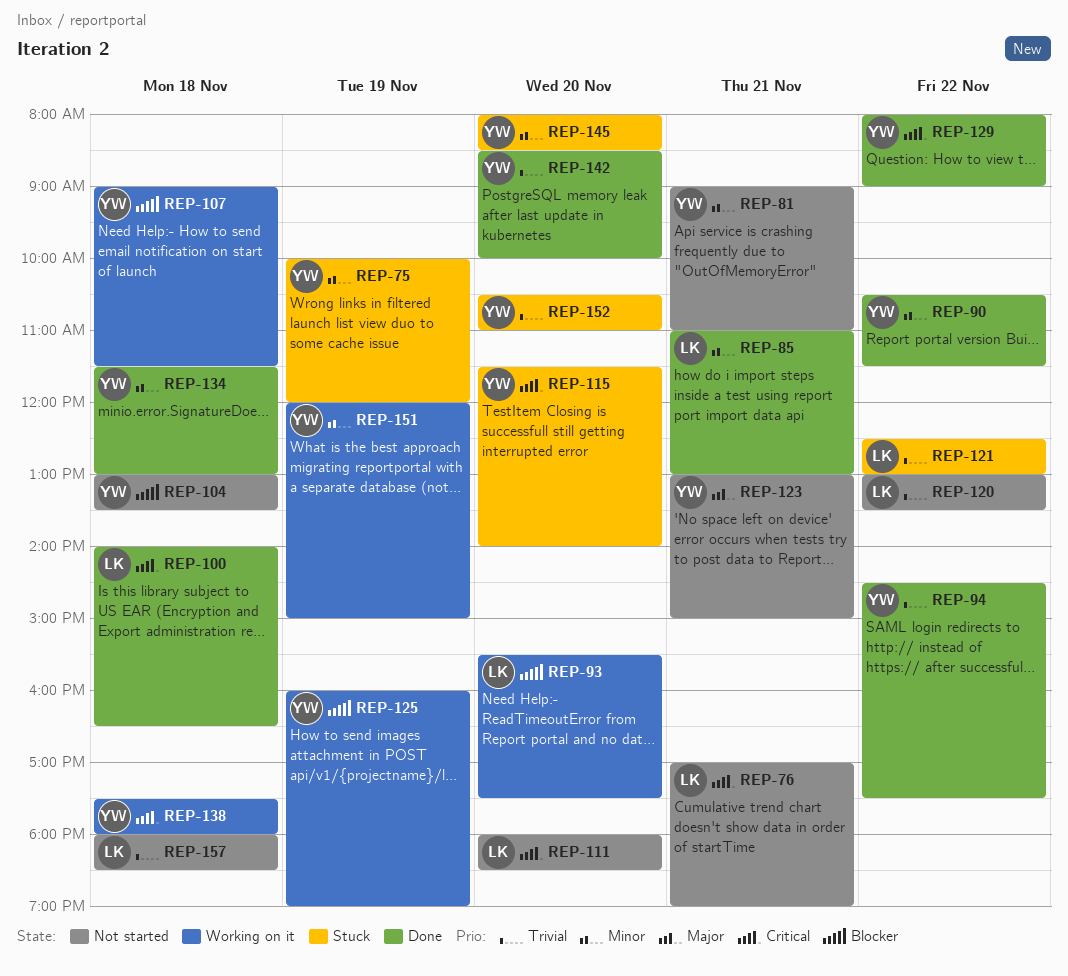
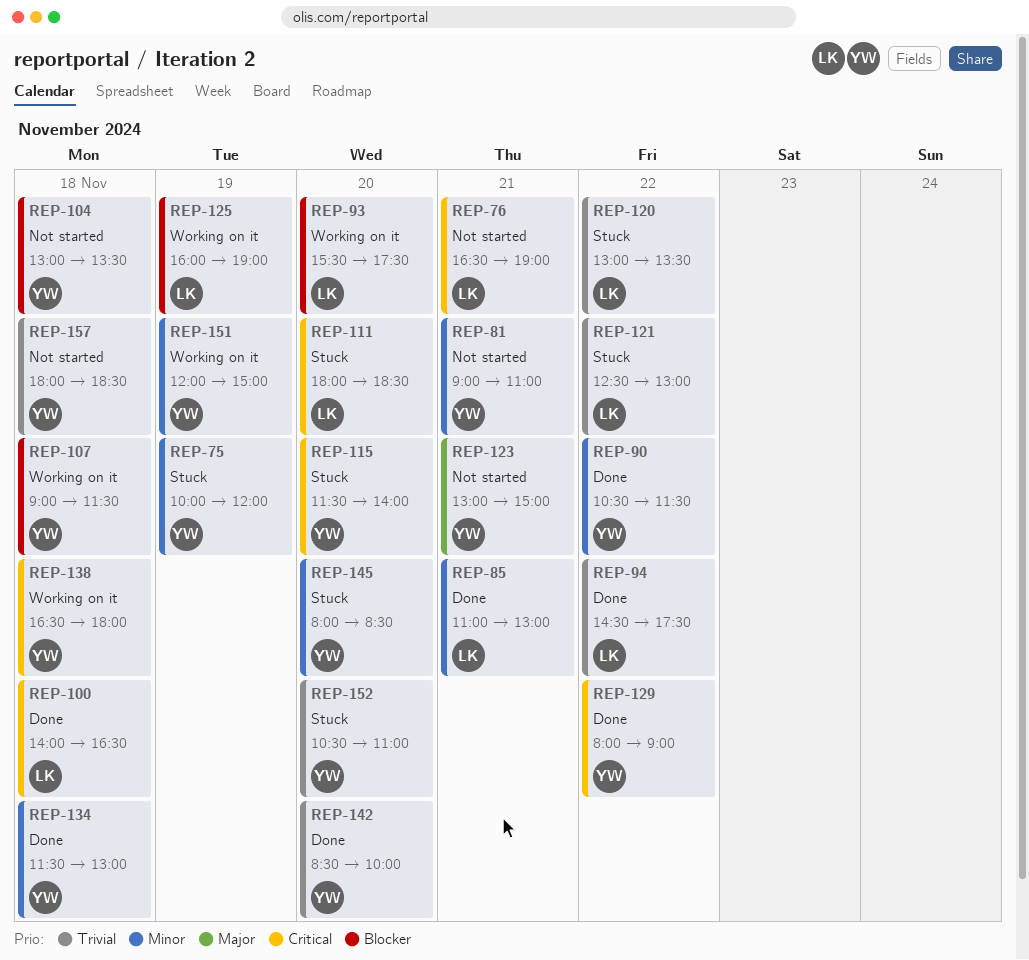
REP-76, begins: 17:00 -> 16:30
REP-94, owner: YW -> LK
REP-111, status: Not started -> Stuck
REP-120, status: Not started -> Stuck
REP-125, owner: YW -> LK
REP-138, begins: 17:30 -> 16:30
REP-157, owner: LK -> YW

